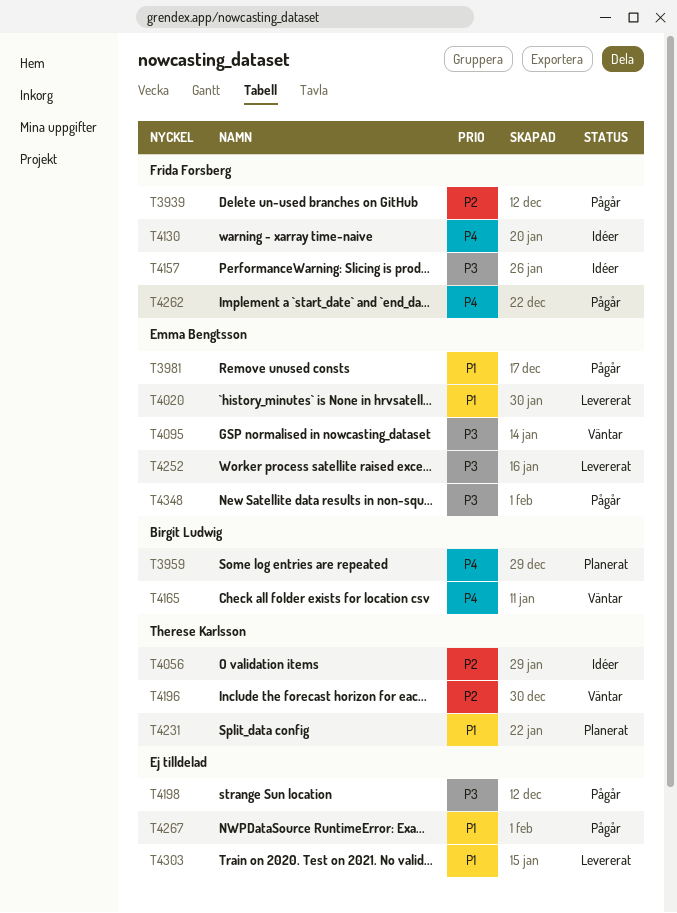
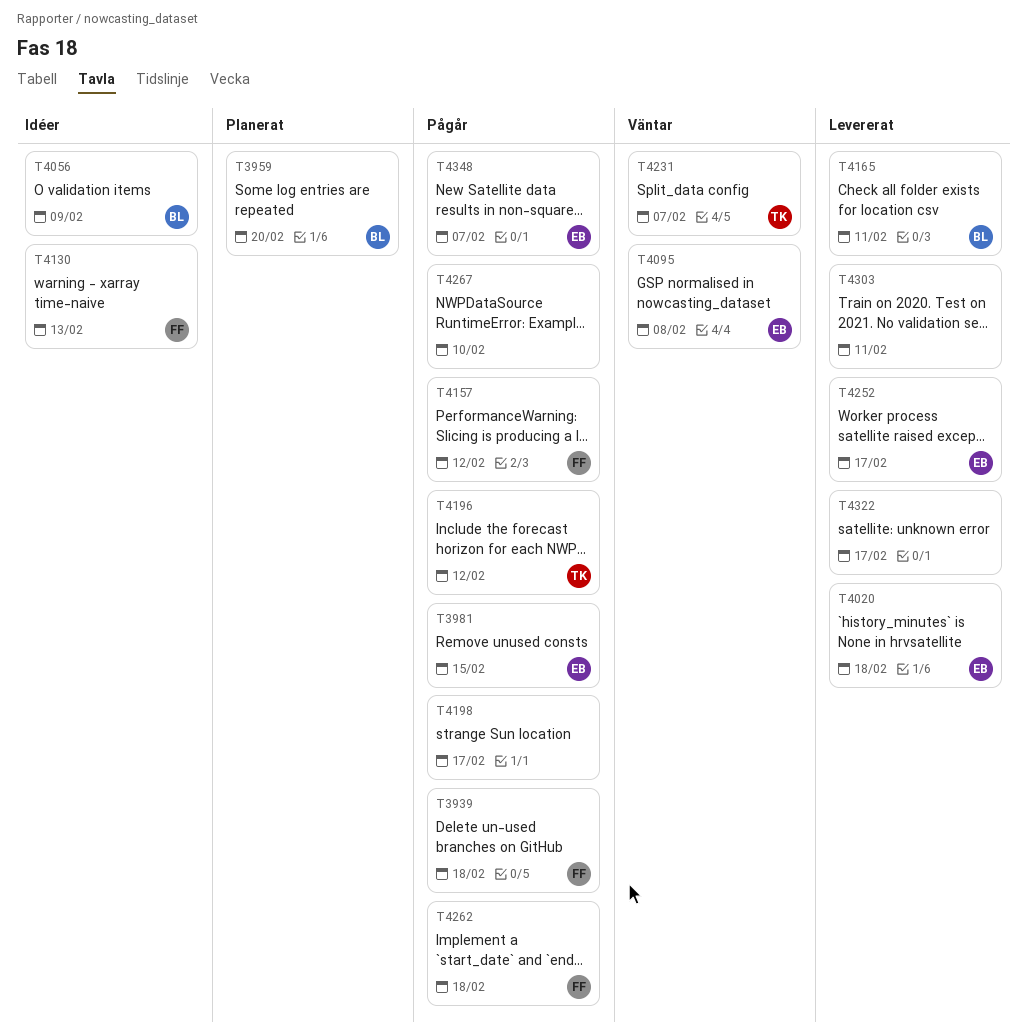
T4056, owner: Therese Karlsson -> Birgit Ludwig
T4157, status: Idéer -> Pågår
T4165, status: Väntar -> Levererat
T4196, status: Väntar -> Pågår
T4231, status: Planerat -> Väntar
T4322: none -> present

